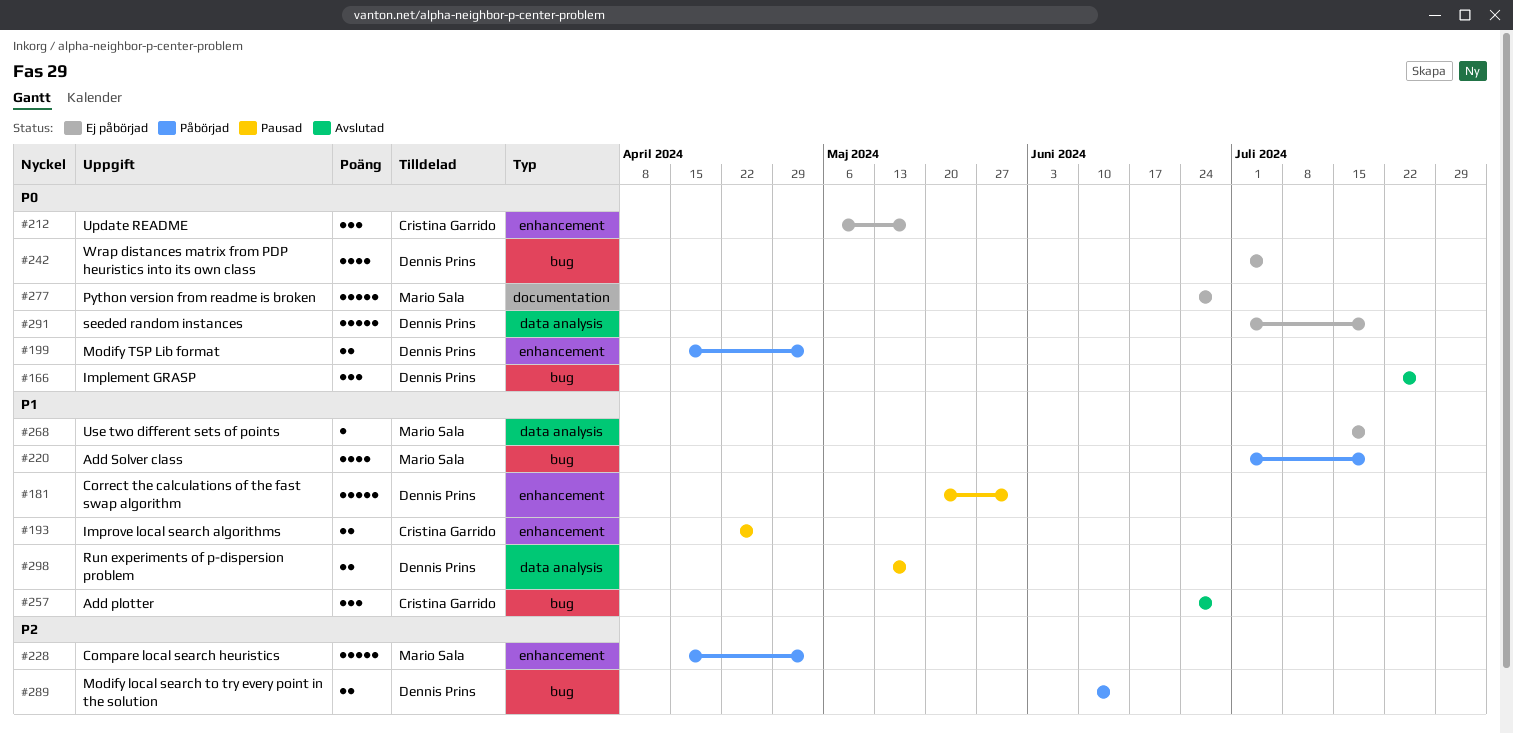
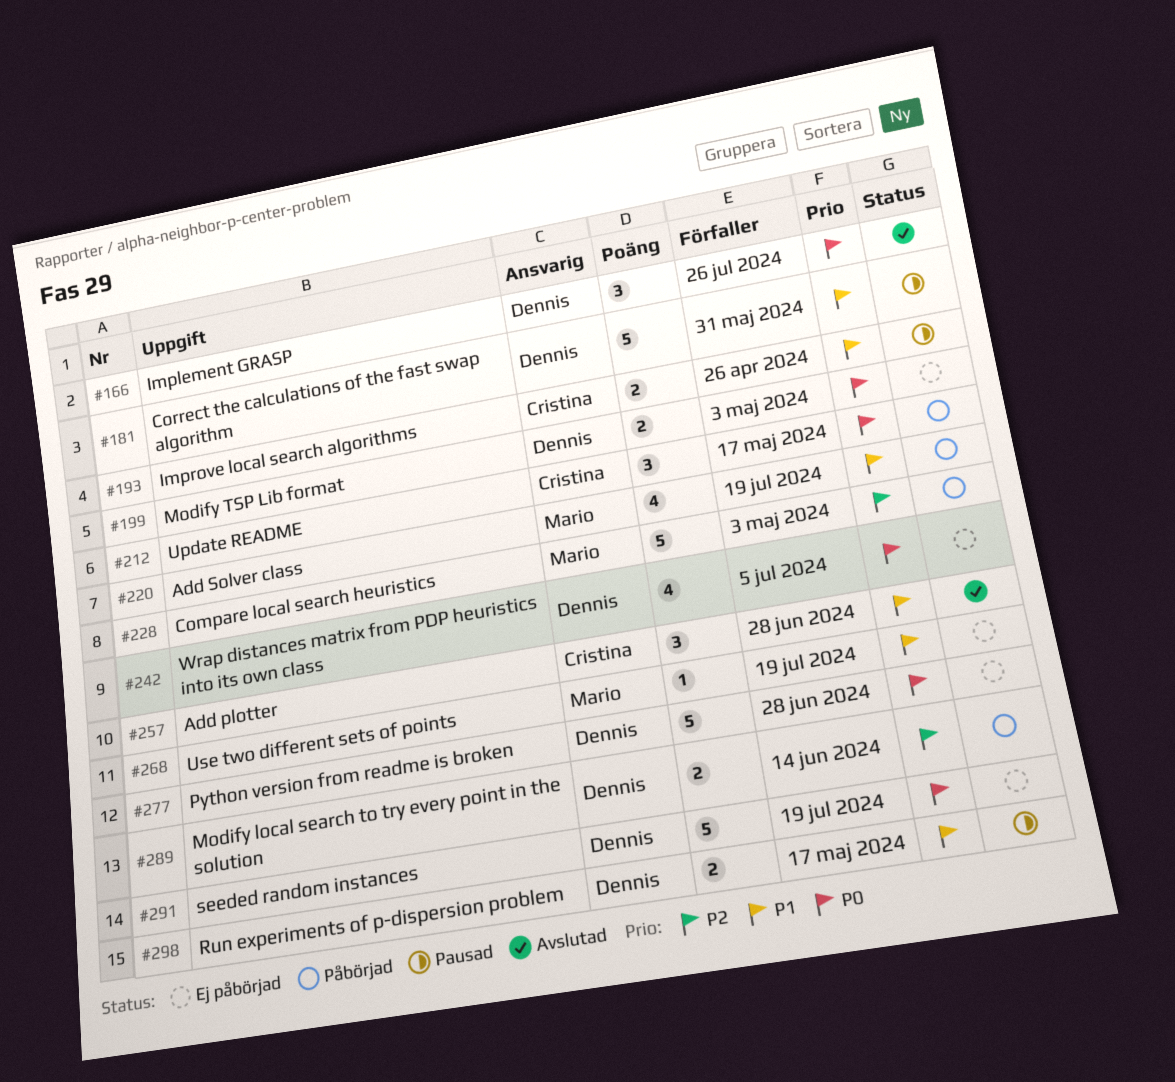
#199, status: Påbörjad -> Ej påbörjad
#212, status: Ej påbörjad -> Påbörjad
#277, owner: Mario Sala -> Dennis Prins

